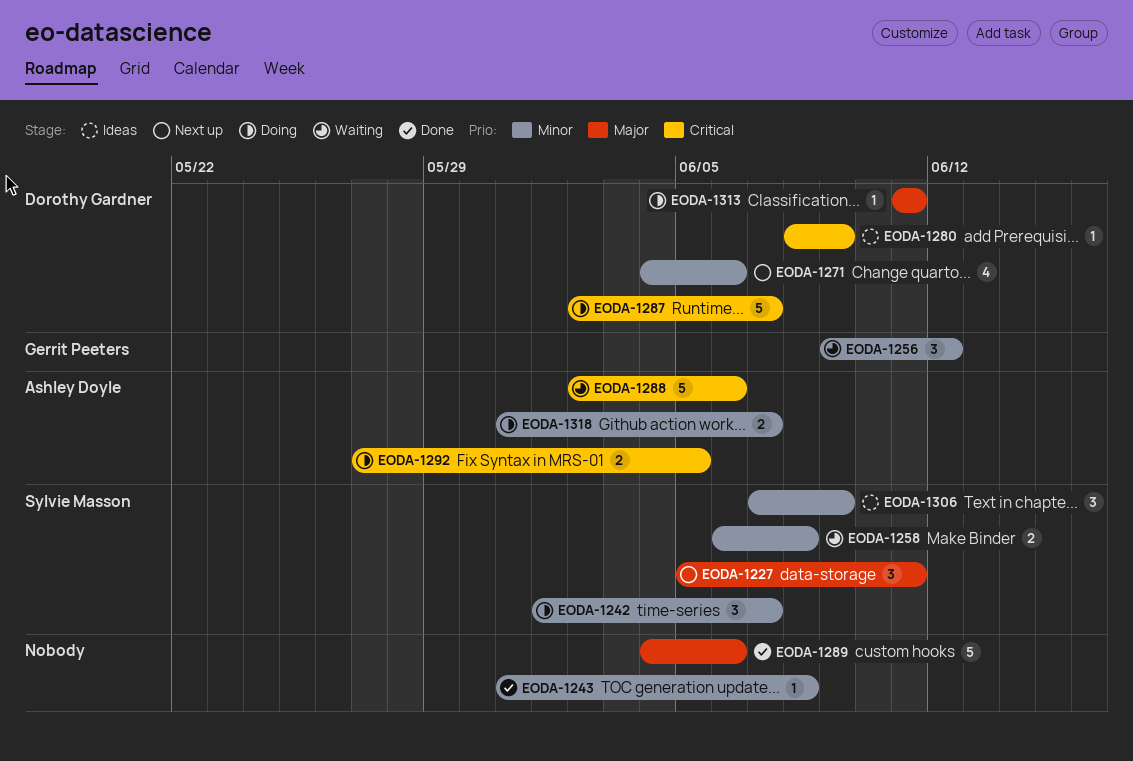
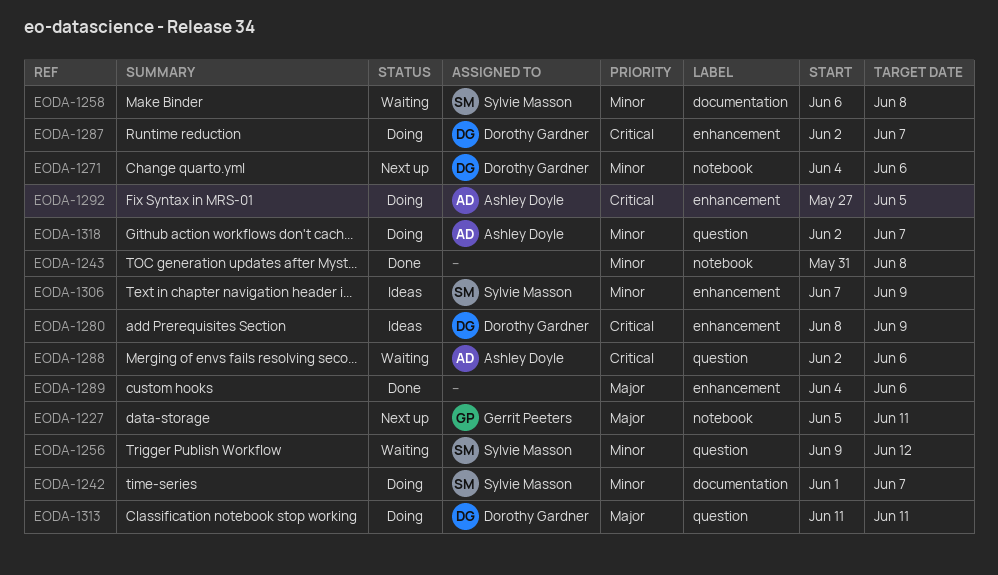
EODA-1227, owner: Sylvie Masson -> Gerrit Peeters
EODA-1256, owner: Gerrit Peeters -> Sylvie Masson
EODA-1318, start: May 31 -> Jun 2

